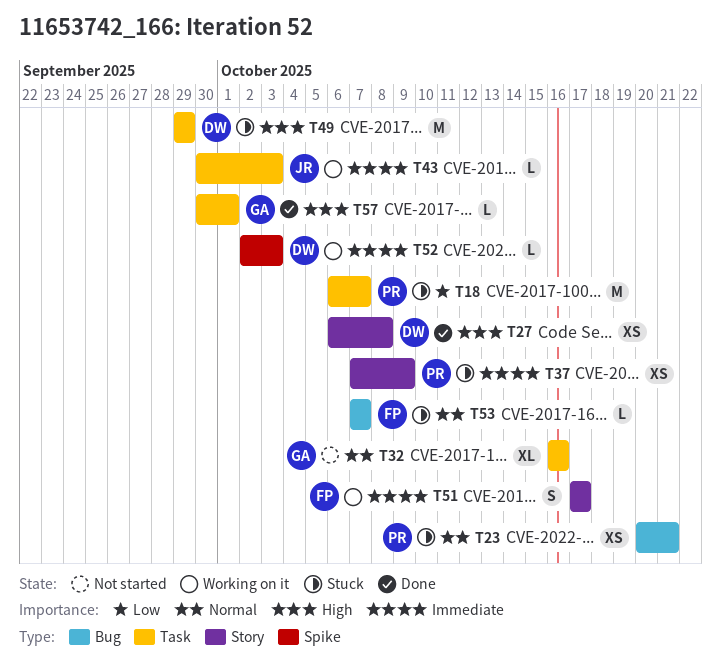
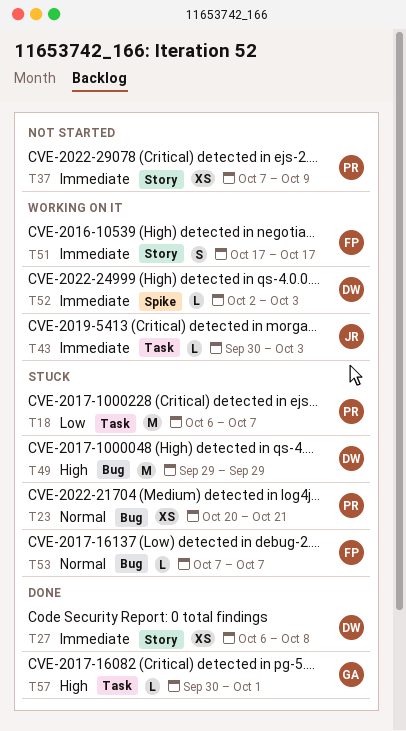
T27, priority: High -> Immediate
T32: present -> none
T37, status: Stuck -> Not started
T49, label: Task -> Bug

